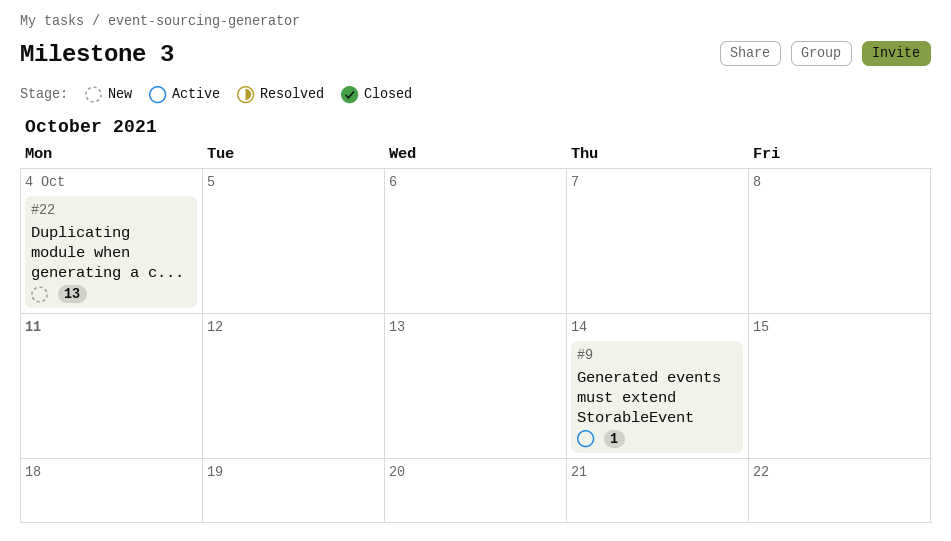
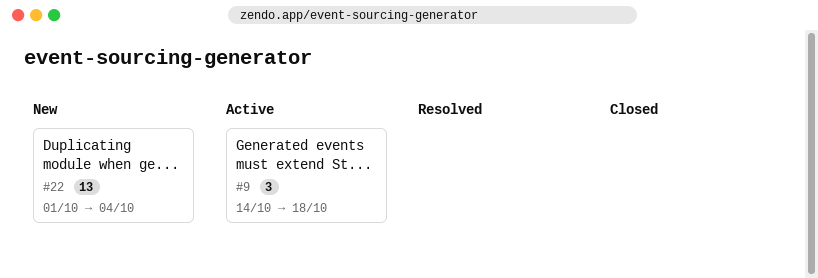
#9, estimate: 1 -> 3
#9, due: Oct 14 -> Oct 18

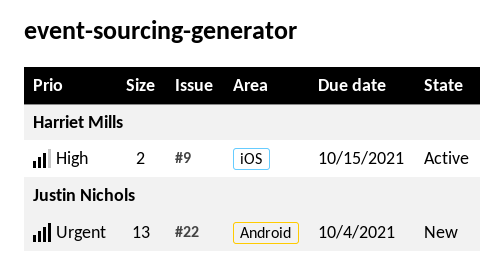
#9, estimate: 3 -> 2
#9, due: Oct 18 -> Oct 15

